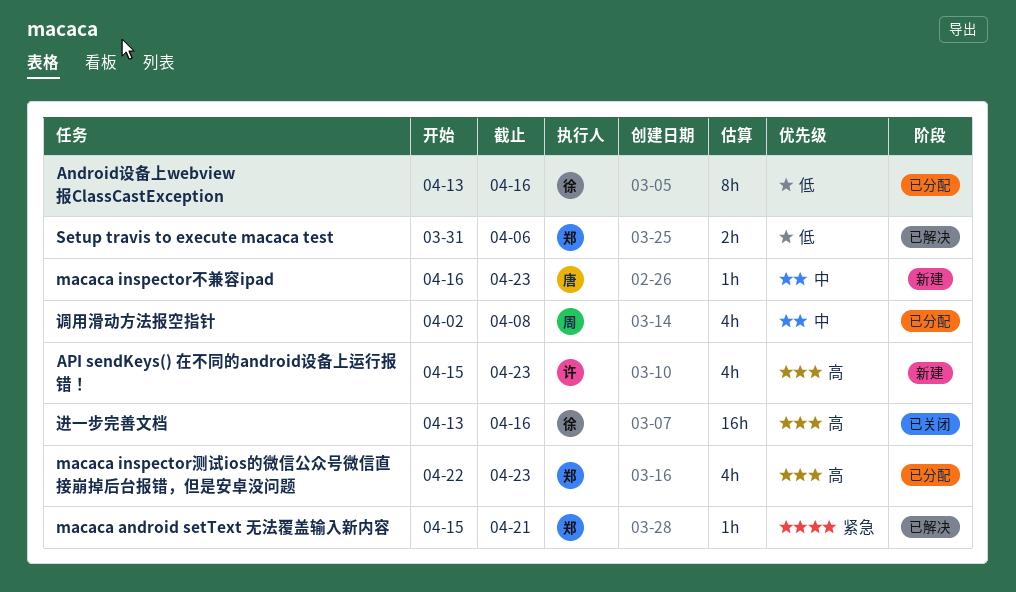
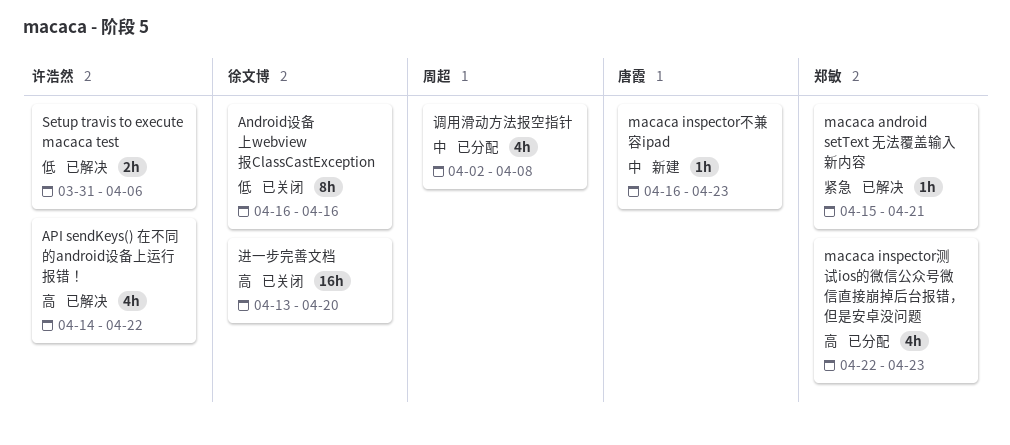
Android设备上webview报ClassCastException, status: 已分配 -> 已关闭
Android设备上webview报ClassCastException, start: Apr 13 -> Apr 16
API sendKeys() 在不同的android设备上运行报错！, status: 新建 -> 已解决
API sendKeys() 在不同的android设备上运行报错！, start: Apr 15 -> Apr 14
API sendKeys() 在不同的android设备上运行报错！, due: Apr 23 -> Apr 22
Setup travis to execute macaca test, owner: 郑敏 -> 许浩然
进一步完善文档, due: Apr 16 -> Apr 20

